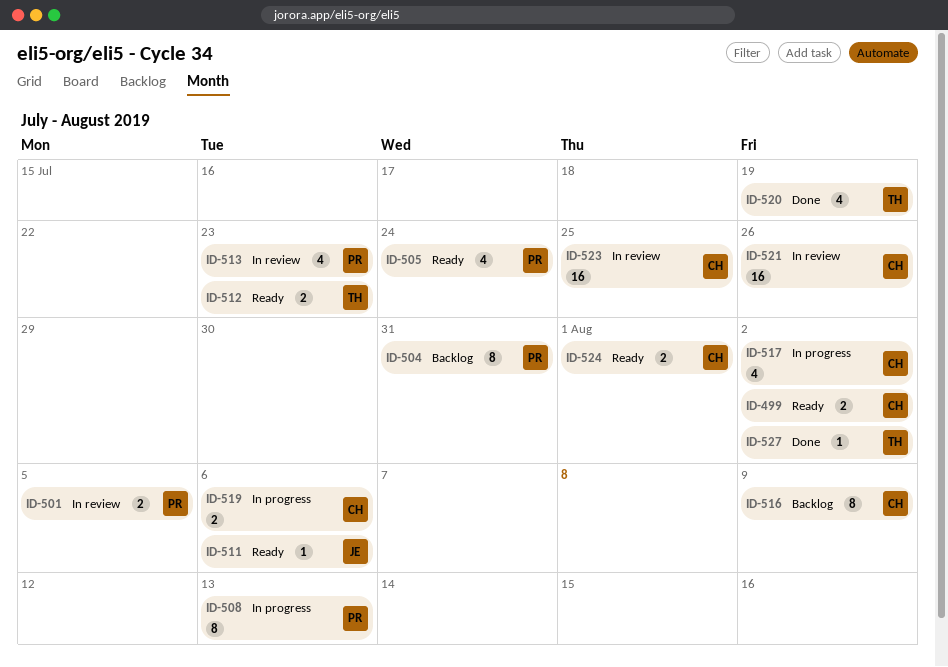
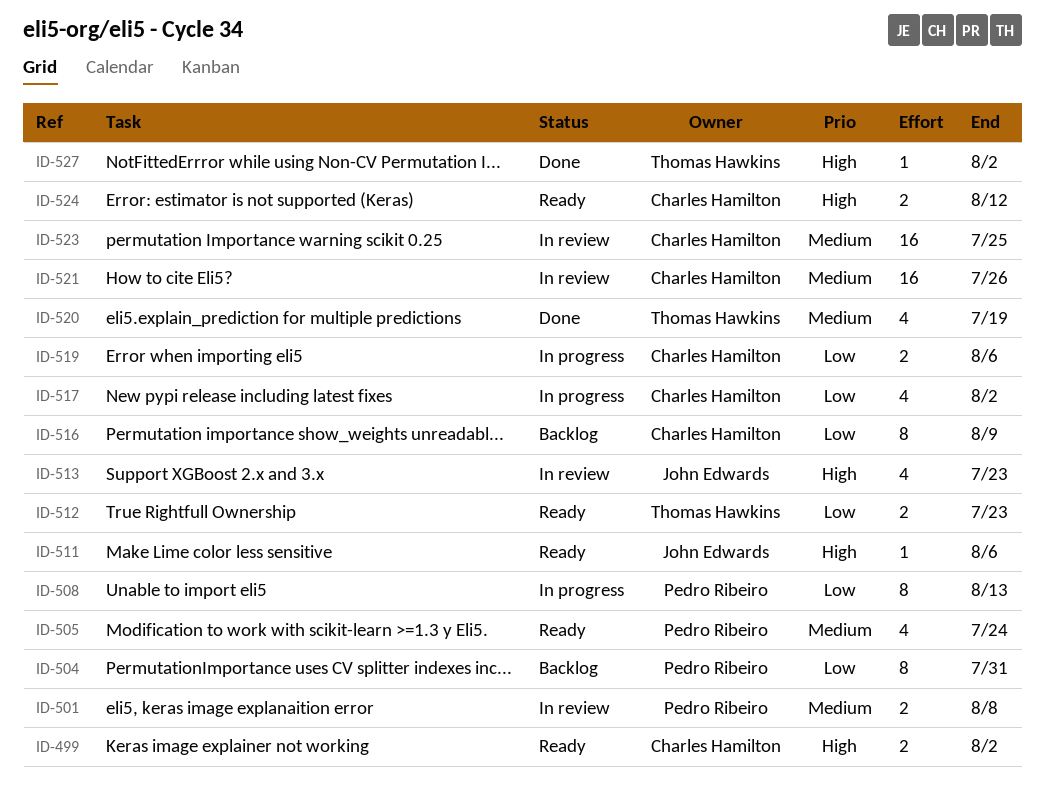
ID-501, due: Aug 5 -> Aug 8
ID-513, owner: Pedro Ribeiro -> John Edwards
ID-524, due: Aug 1 -> Aug 12

